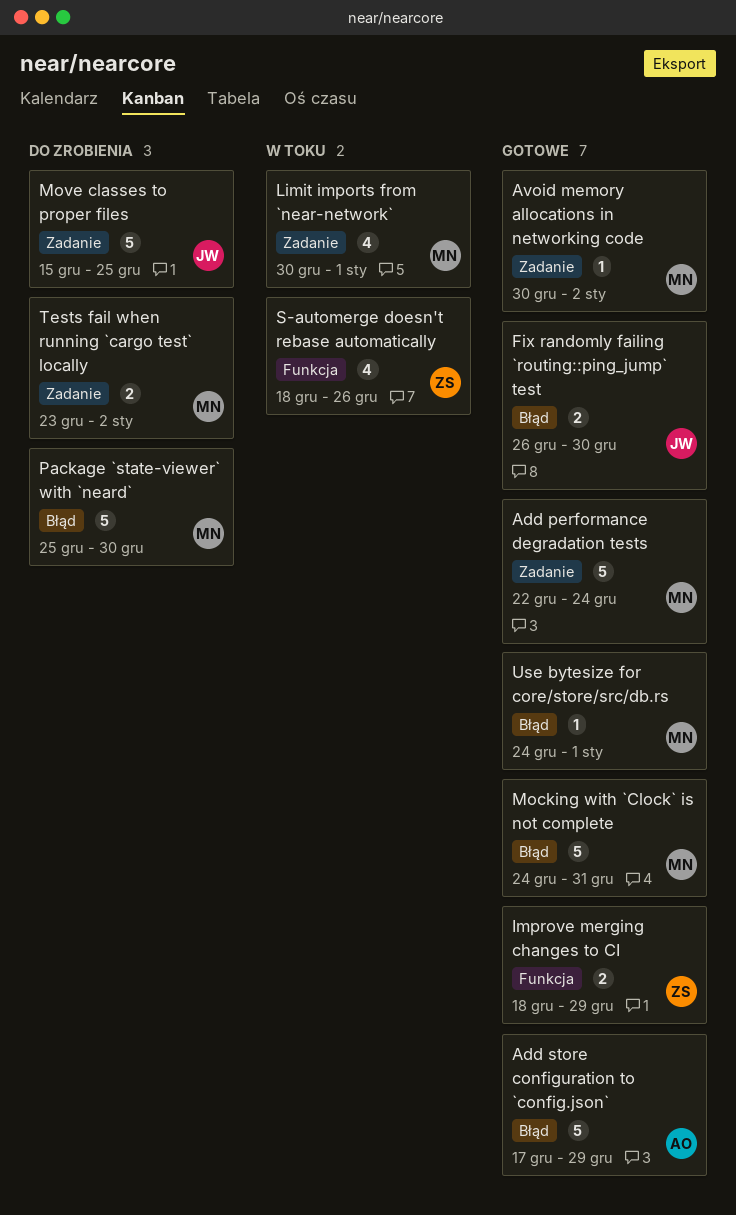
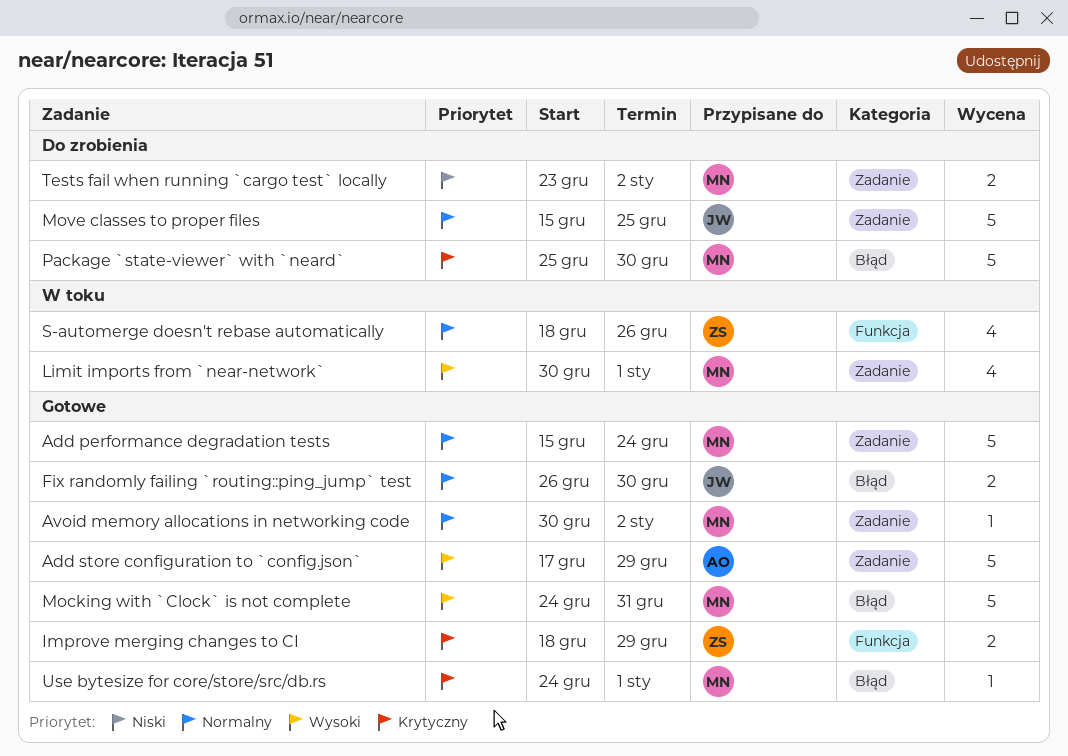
Add performance degradation tests, start: Dec 22 -> Dec 15
Add store configuration to `config.json`, label: Błąd -> Zadanie

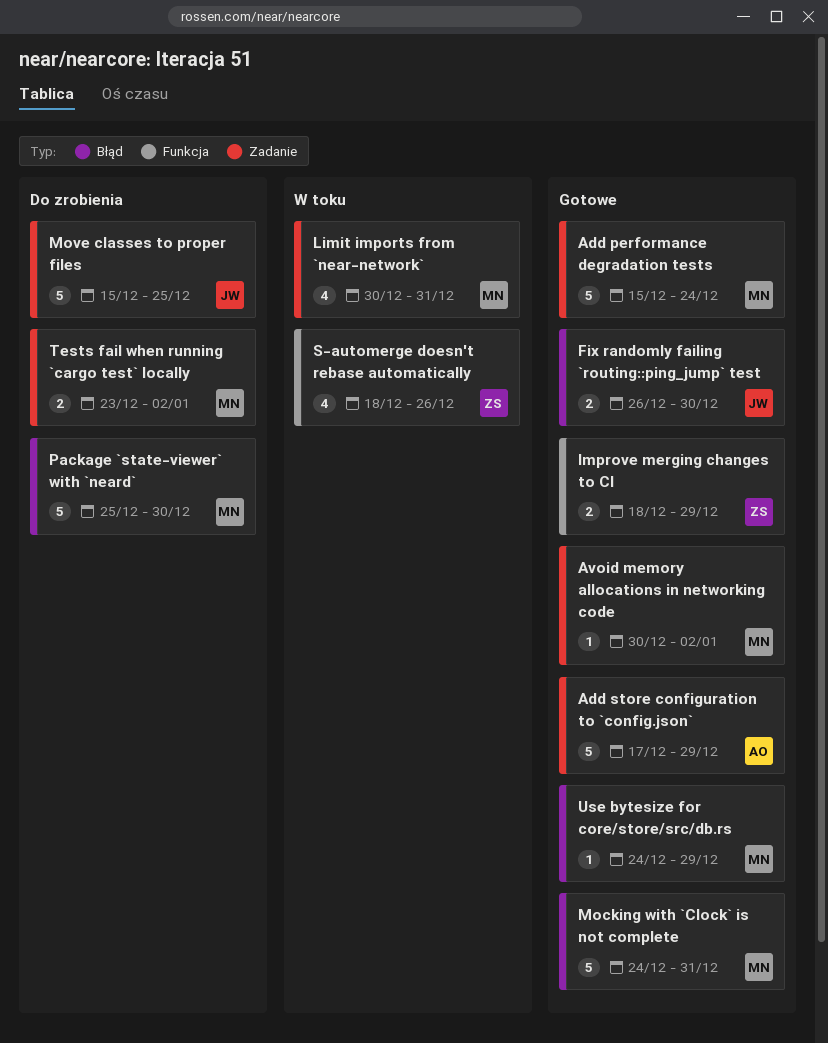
Limit imports from `near-network`, due: Jan 1 -> Dec 31
Use bytesize for core/store/src/db.rs, due: Jan 1 -> Dec 29

